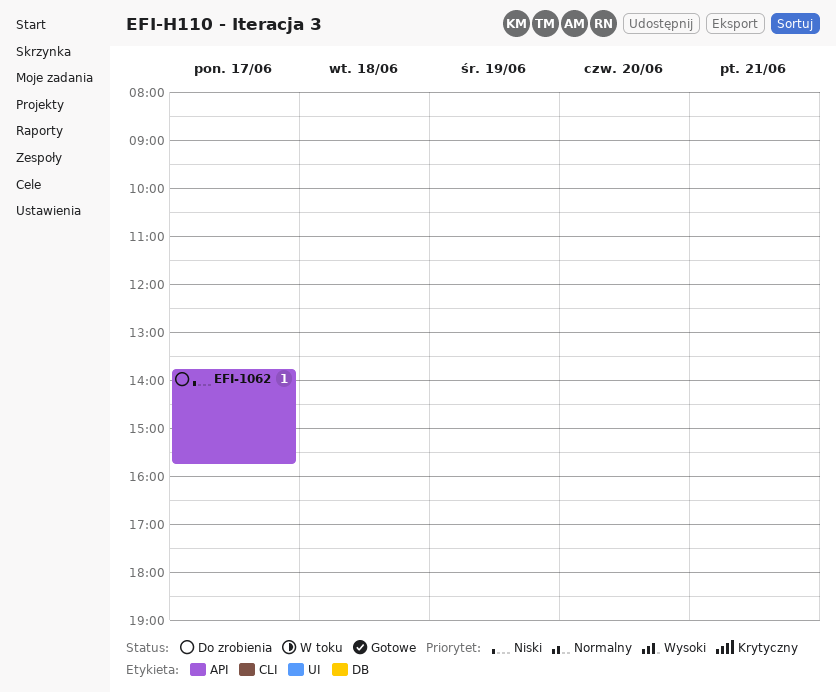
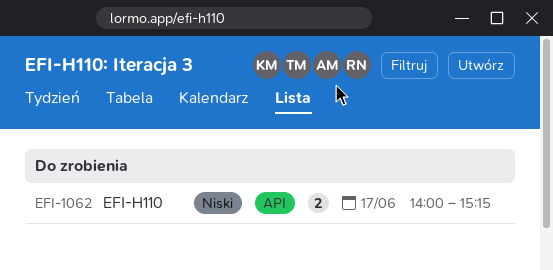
EFI-1062, estimate: 1 -> 2
EFI-1062, begins: 13:45 -> 14:00
EFI-1062, ends: 15:45 -> 15:15

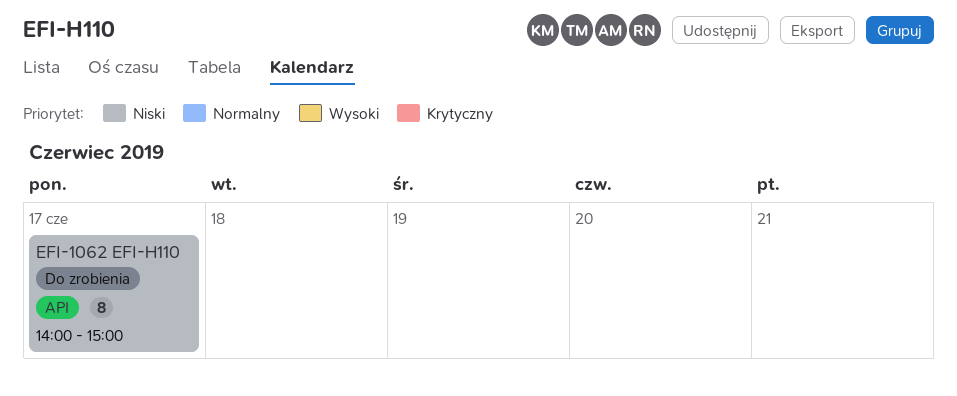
EFI-1062, estimate: 2 -> 8
EFI-1062, ends: 15:15 -> 15:00

